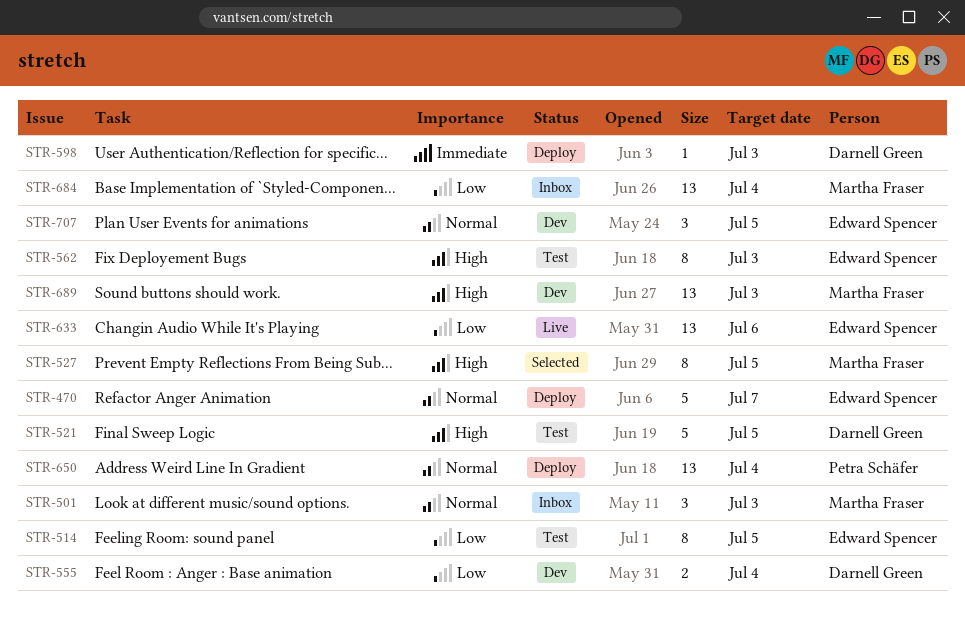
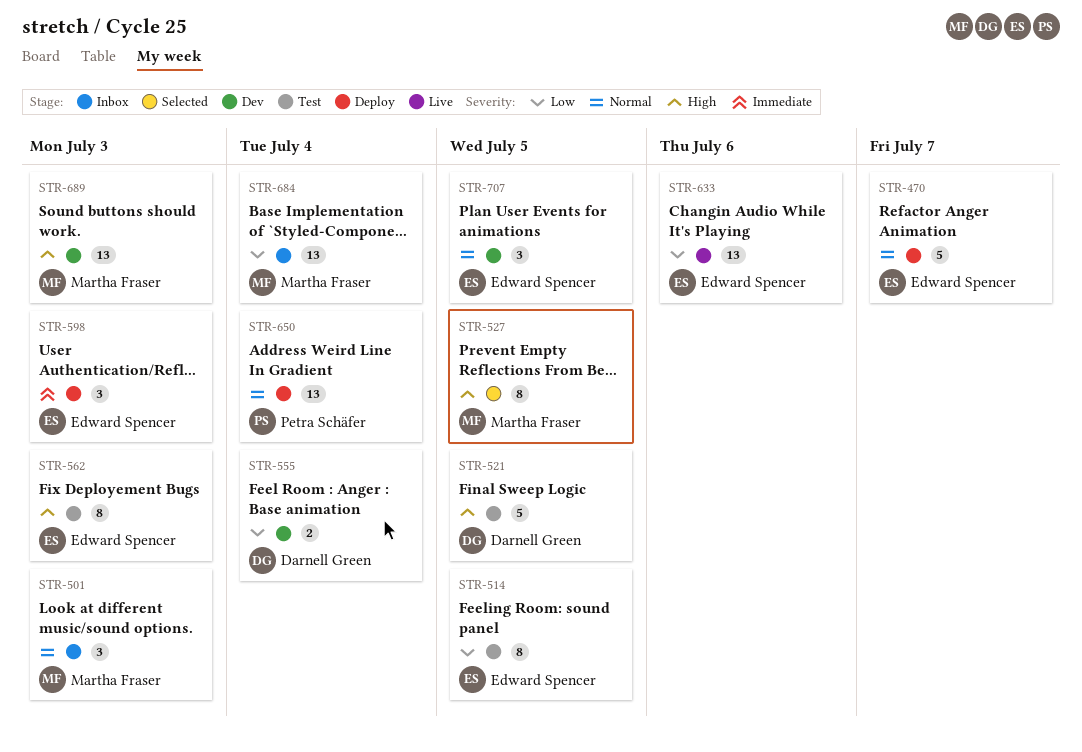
STR-598, owner: Darnell Green -> Edward Spencer
STR-598, estimate: 1 -> 3

